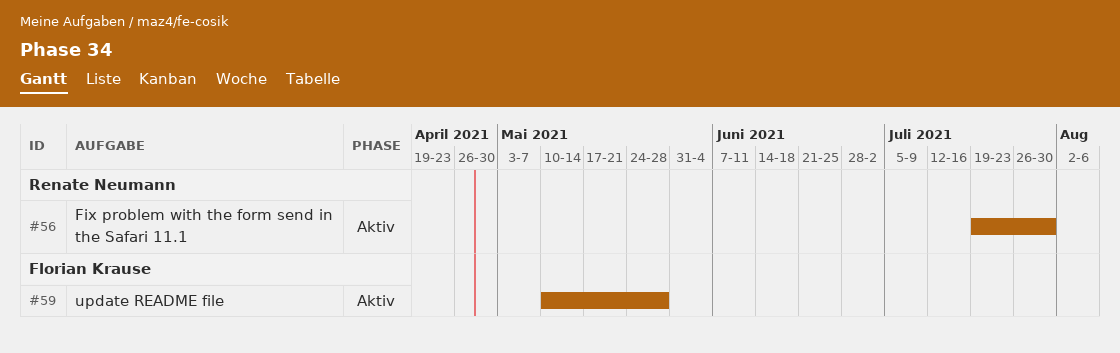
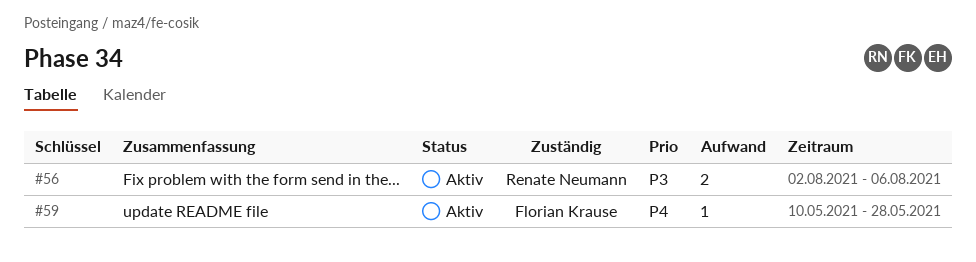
#56, start: Jul 19 -> Aug 2
#56, due: Jul 30 -> Aug 6

